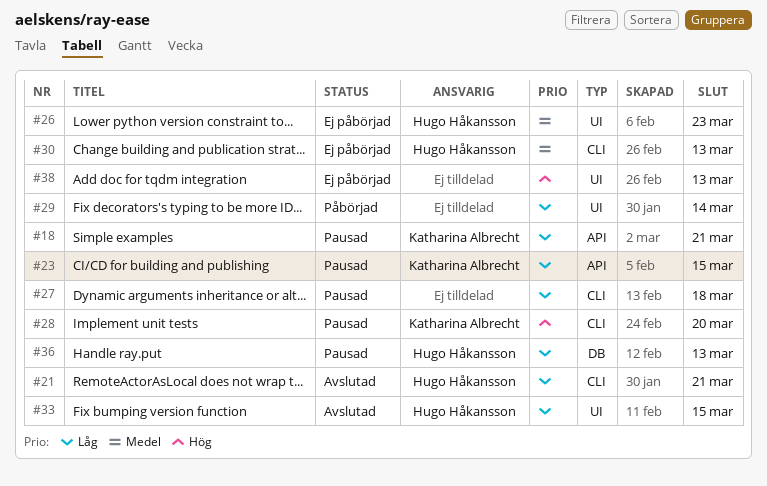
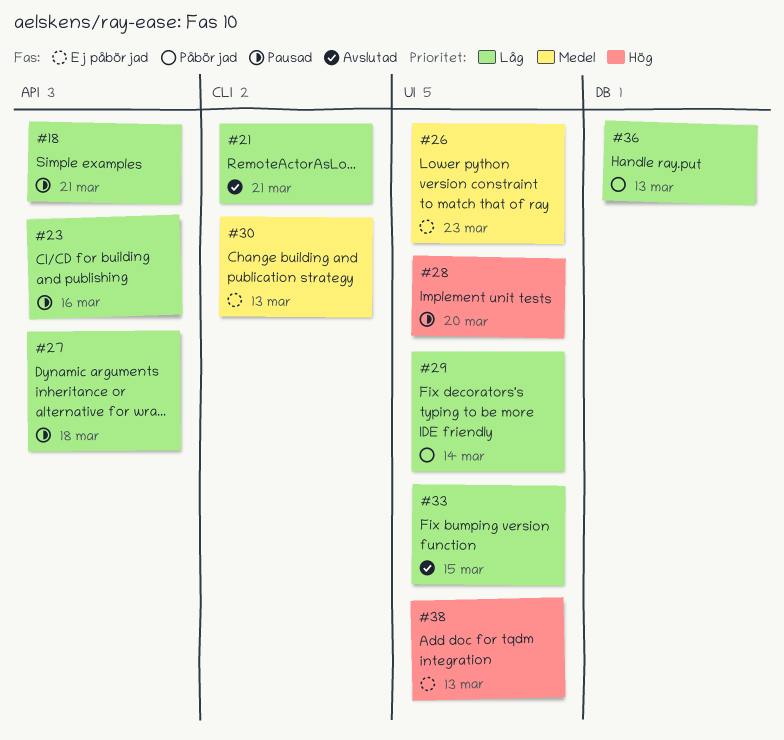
#23, due: Mar 15 -> Mar 16
#27, label: CLI -> API
#28, label: CLI -> UI
#36, status: Pausad -> Påbörjad

